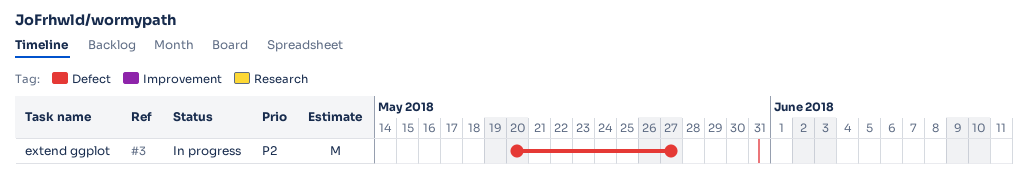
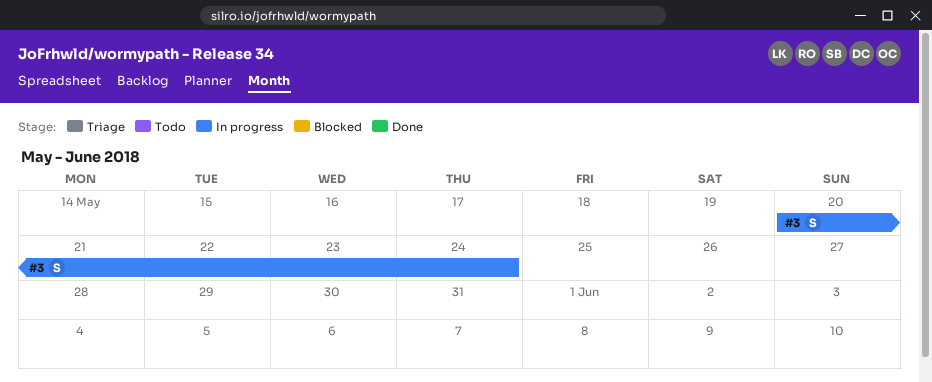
#3, estimate: M -> S
#3, due: May 27 -> May 24

